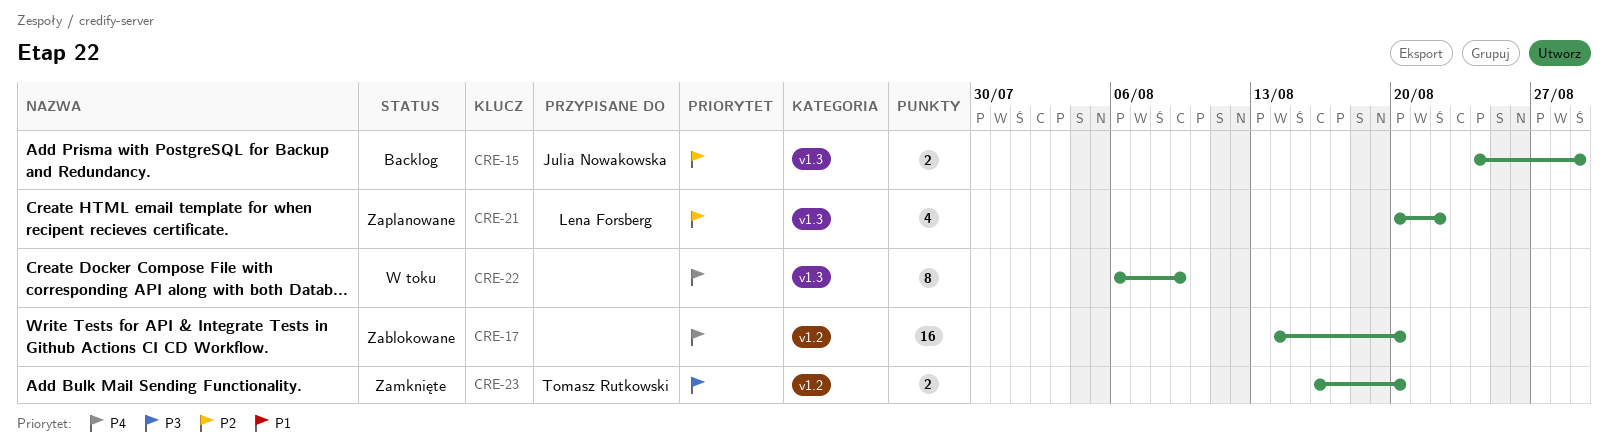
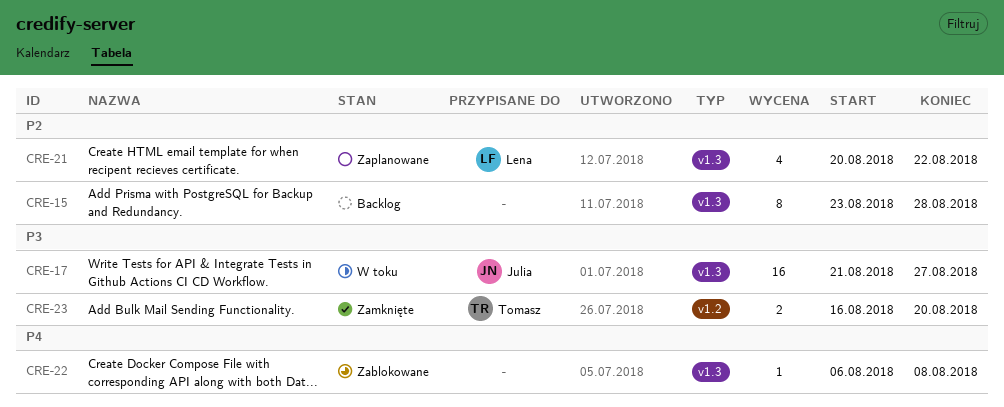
CRE-15, owner: Julia Nowakowska -> none
CRE-15, estimate: 2 -> 8
CRE-15, start: Aug 24 -> Aug 23
CRE-15, due: Aug 29 -> Aug 28
CRE-17, status: Zablokowane -> W toku
CRE-17, owner: none -> Julia Nowakowska
CRE-17, priority: P4 -> P3
CRE-17, label: v1.2 -> v1.3
CRE-17, start: Aug 14 -> Aug 21
CRE-17, due: Aug 20 -> Aug 27
CRE-22, status: W toku -> Zablokowane
CRE-22, estimate: 8 -> 1
CRE-22, due: Aug 9 -> Aug 8

